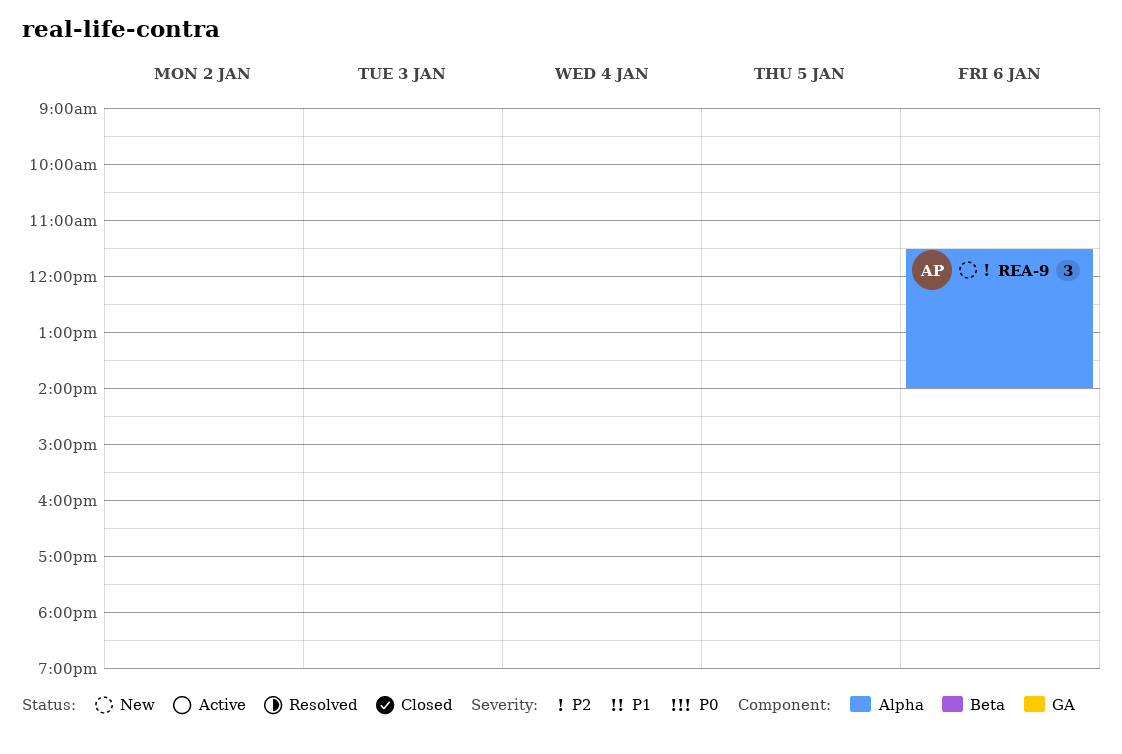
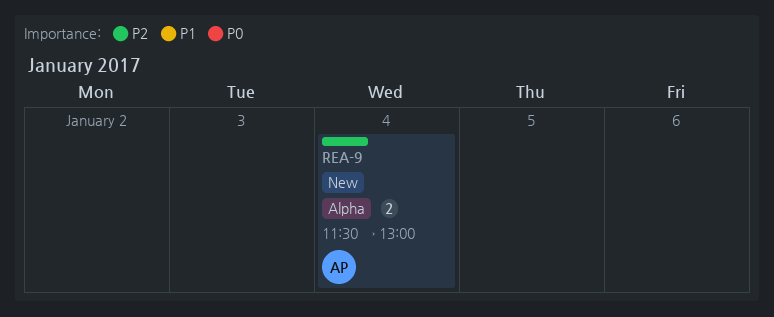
REA-9, estimate: 3 -> 2
REA-9, day: Jan 6 -> Jan 4
REA-9, ends: 14:00 -> 13:00

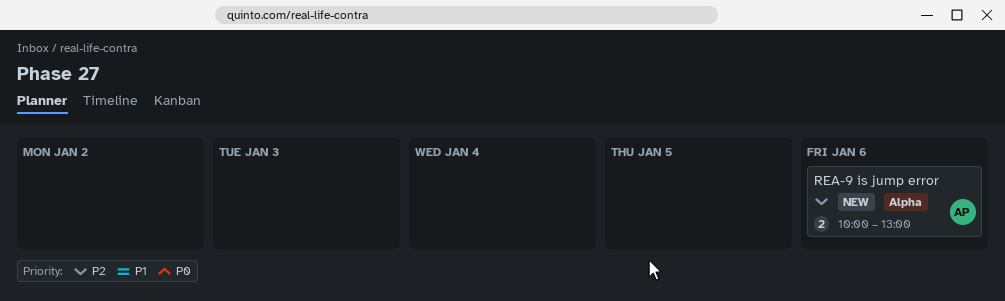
REA-9, day: Jan 4 -> Jan 6
REA-9, begins: 11:30 -> 10:00

